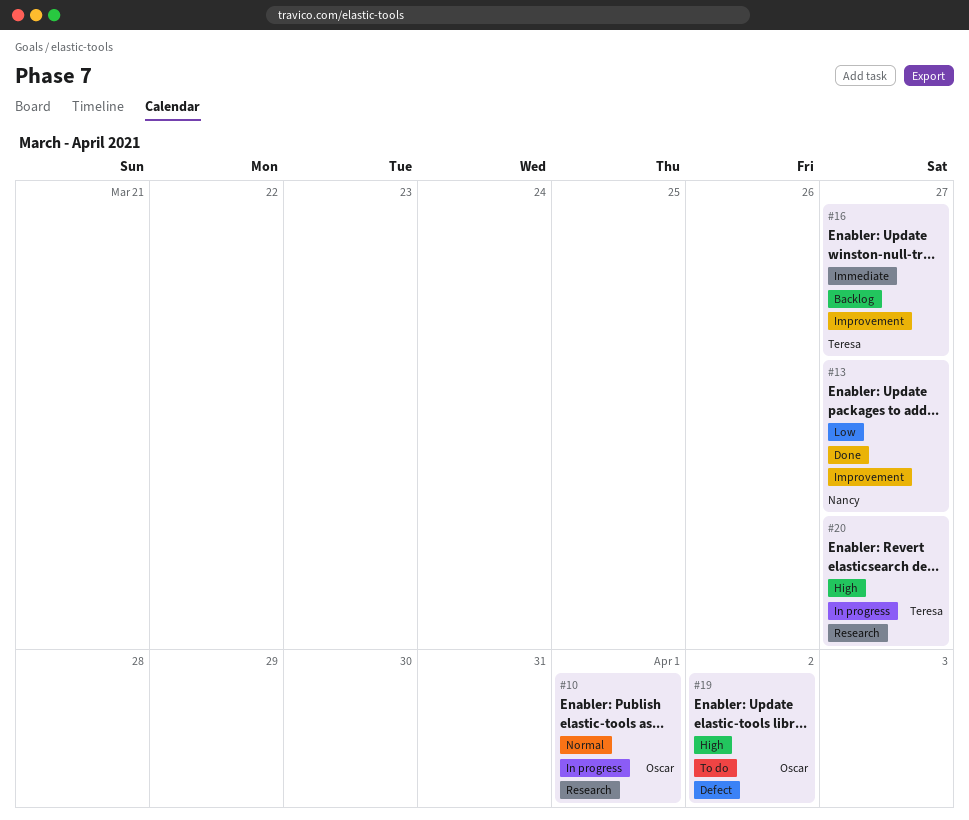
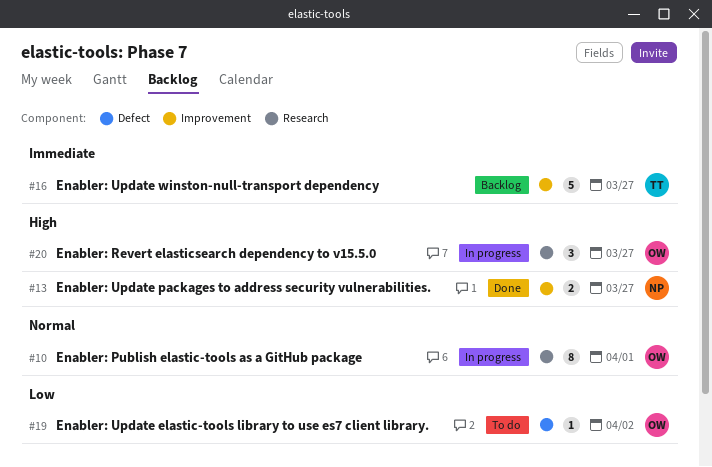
#13, priority: Low -> High
#19, priority: High -> Low
#20, owner: Teresa -> Oscar

